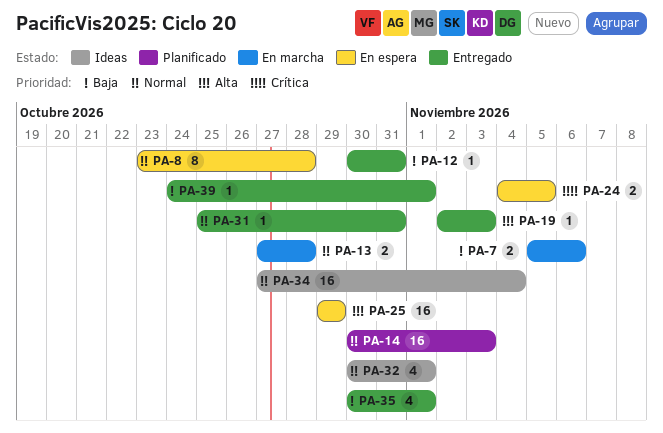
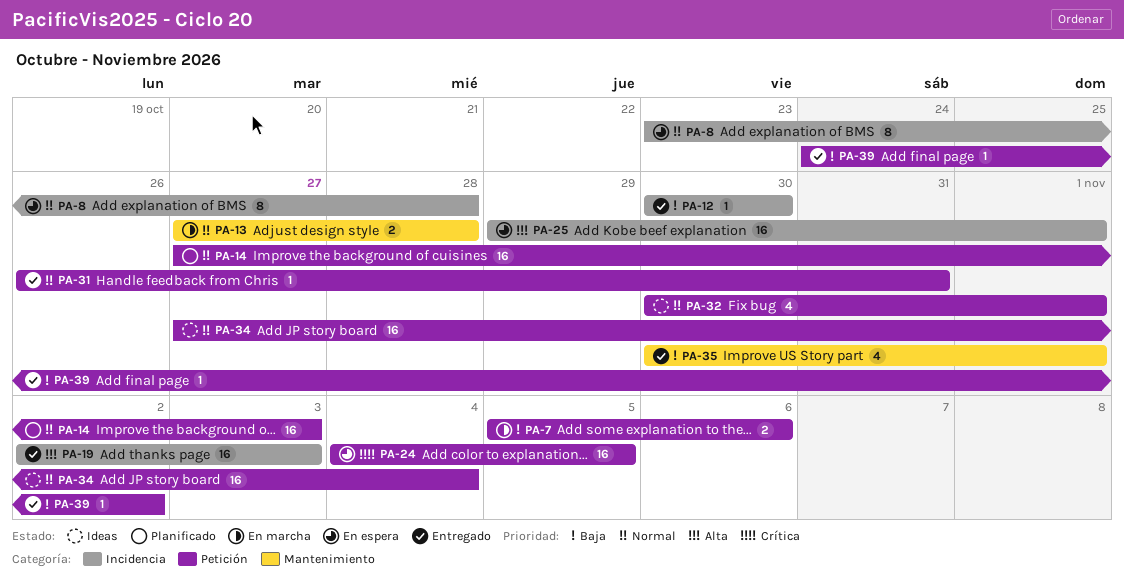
PA-12, due: Oct 31 -> Oct 30
PA-14, start: Oct 30 -> Oct 27
PA-19, estimate: 1 -> 16
PA-24, estimate: 2 -> 16
PA-25, due: Oct 29 -> Nov 1
PA-31, start: Oct 25 -> Oct 26
PA-39, due: Nov 1 -> Nov 2

